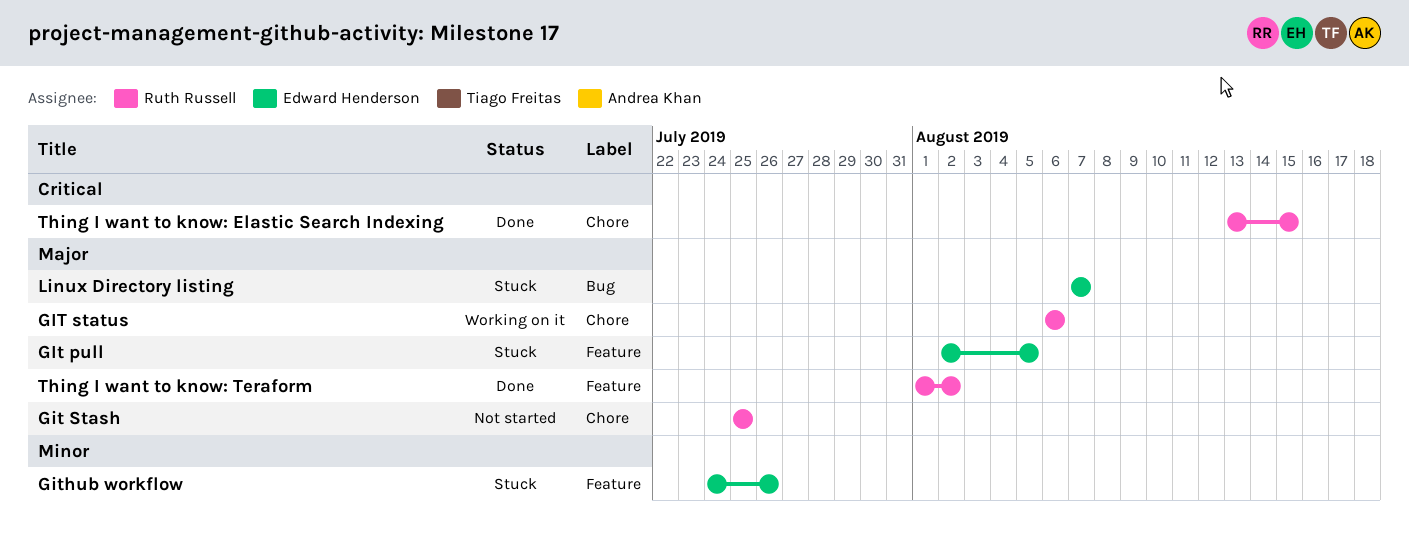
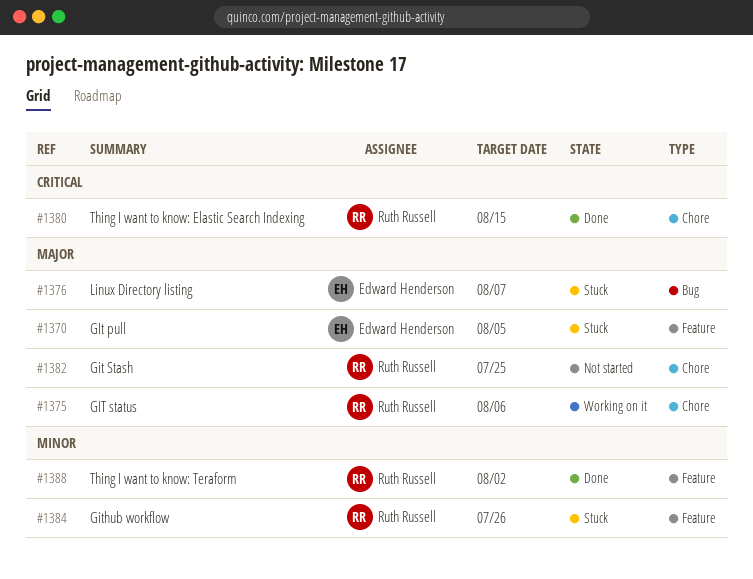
Github workflow, owner: Edward Henderson -> Ruth Russell
Thing I want to know: Teraform, priority: Major -> Minor

